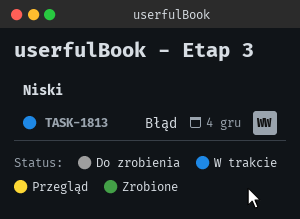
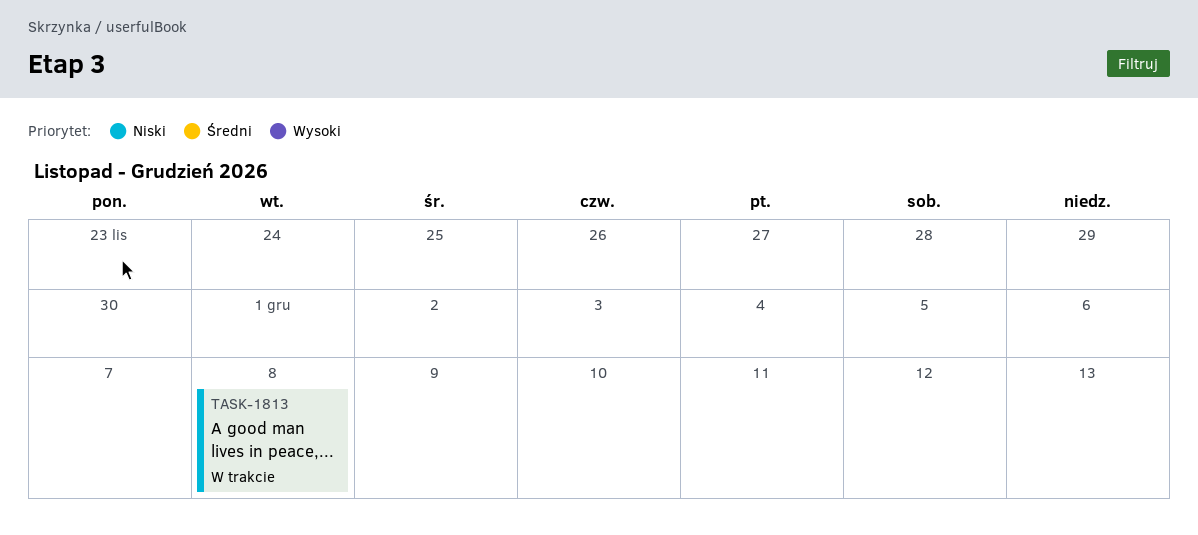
TASK-1813, due: Dec 4 -> Dec 8

